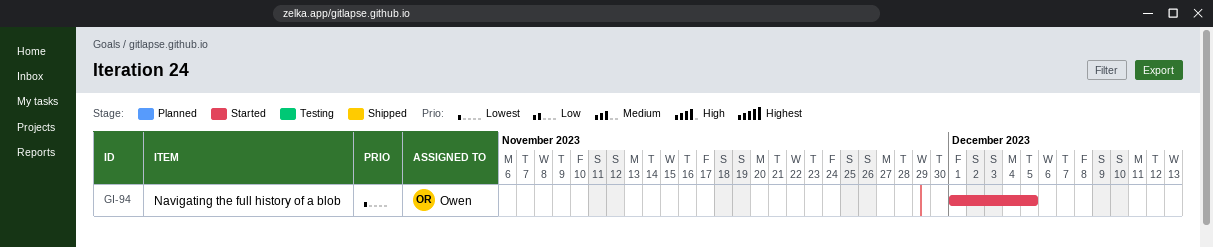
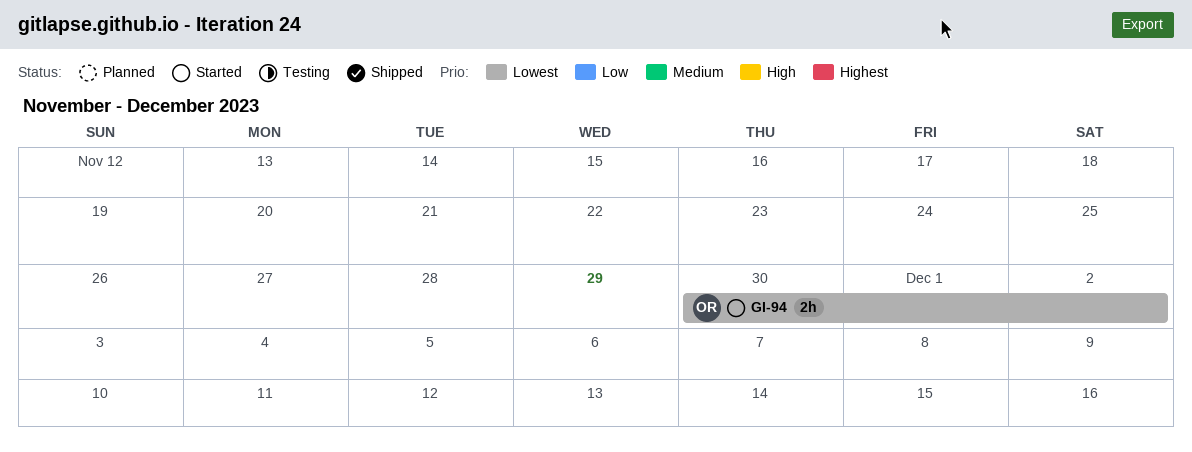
GI-94, start: Dec 1 -> Nov 30
GI-94, due: Dec 5 -> Dec 2

